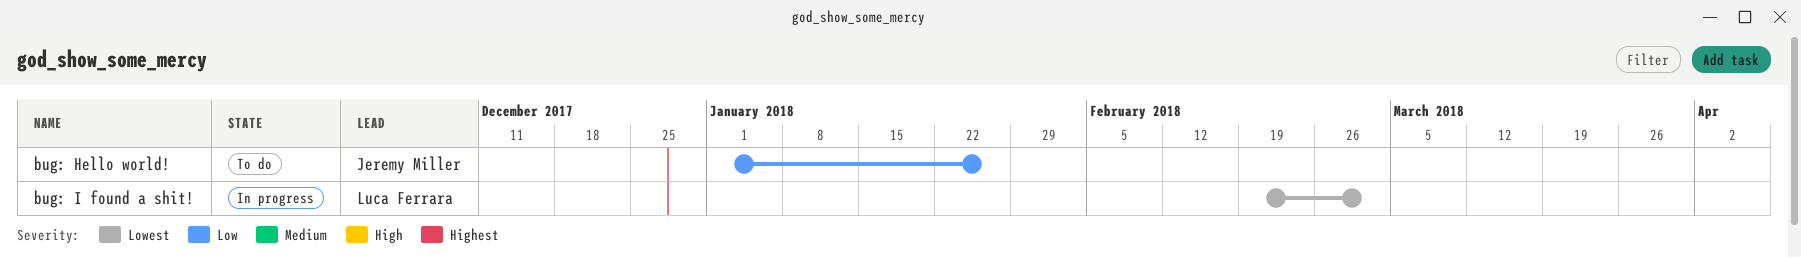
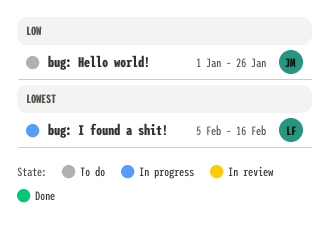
bug: I found a shit!, start: Feb 19 -> Feb 5
bug: I found a shit!, due: Mar 2 -> Feb 16

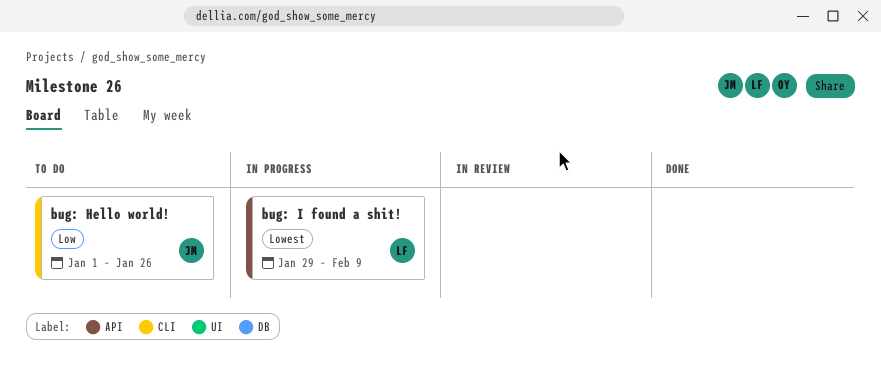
bug: I found a shit!, start: Feb 5 -> Jan 29
bug: I found a shit!, due: Feb 16 -> Feb 9

